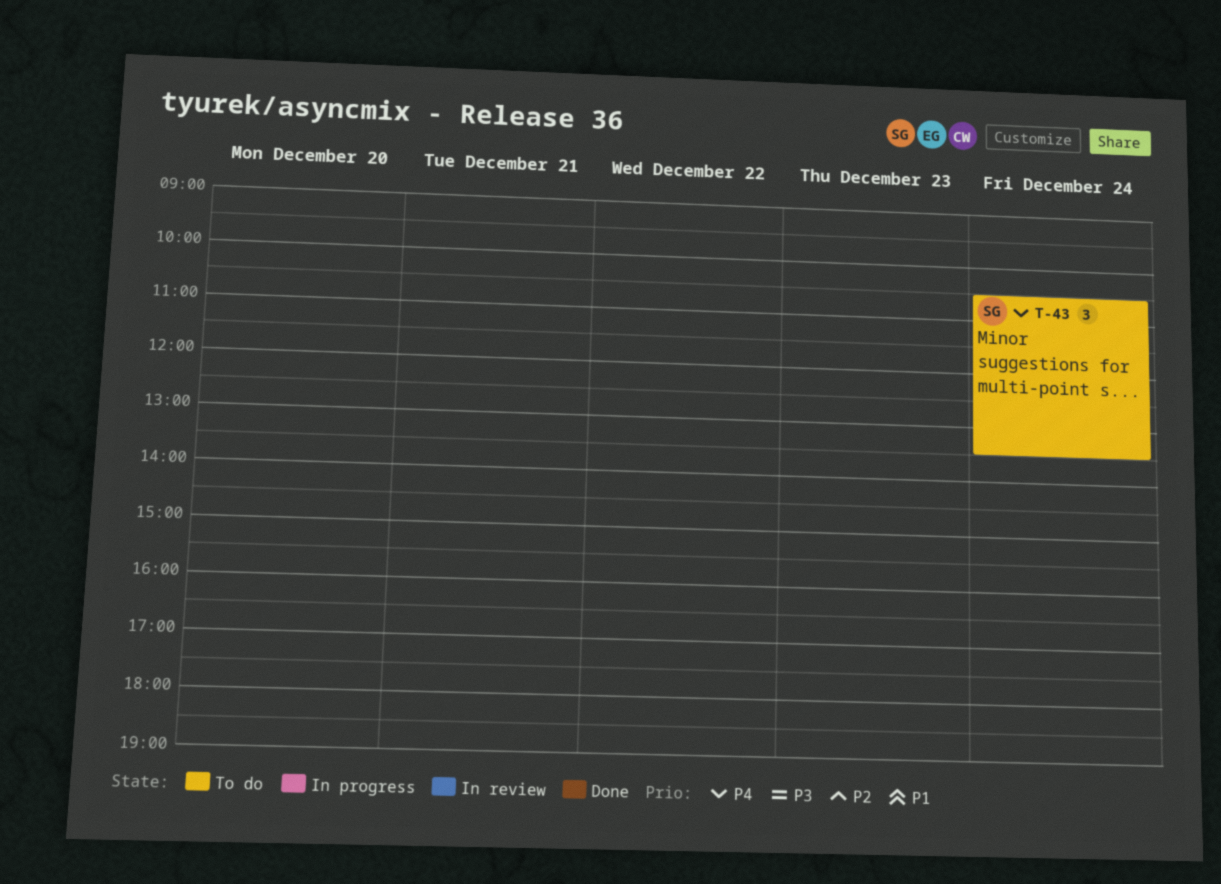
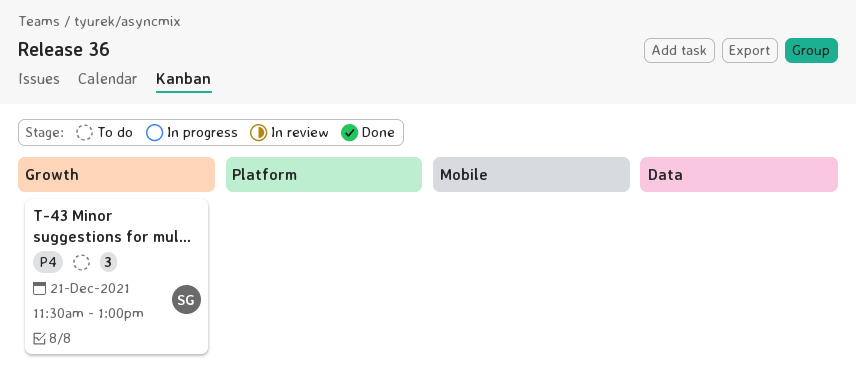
T-43, day: Dec 24 -> Dec 21
T-43, begins: 10:30 -> 11:30
T-43, ends: 13:30 -> 13:00

